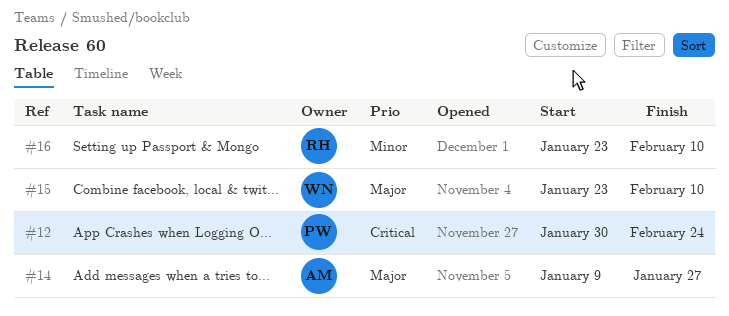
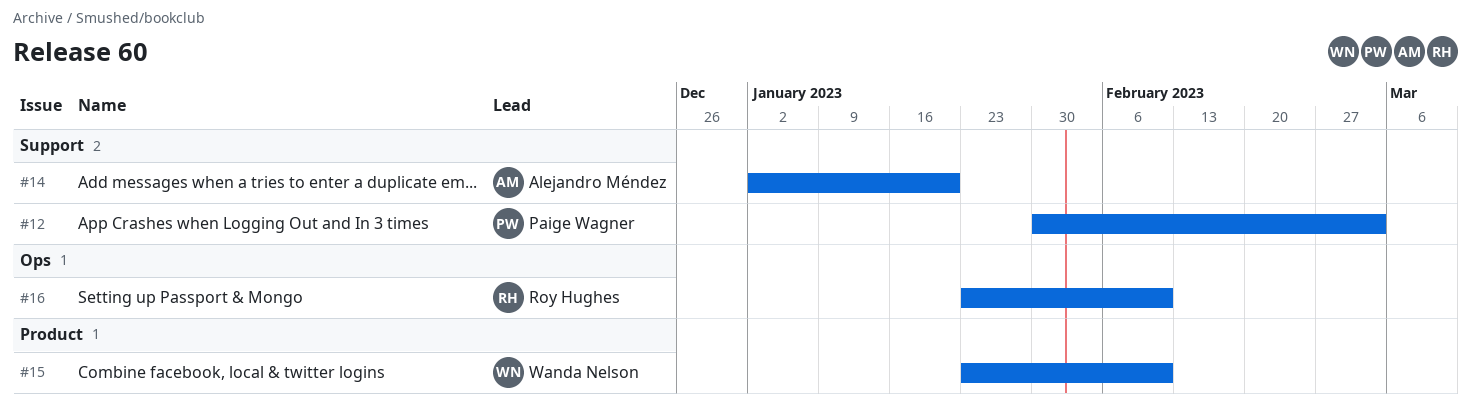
#12, due: Feb 24 -> Mar 3
#14, start: Jan 9 -> Jan 2
#14, due: Jan 27 -> Jan 20

